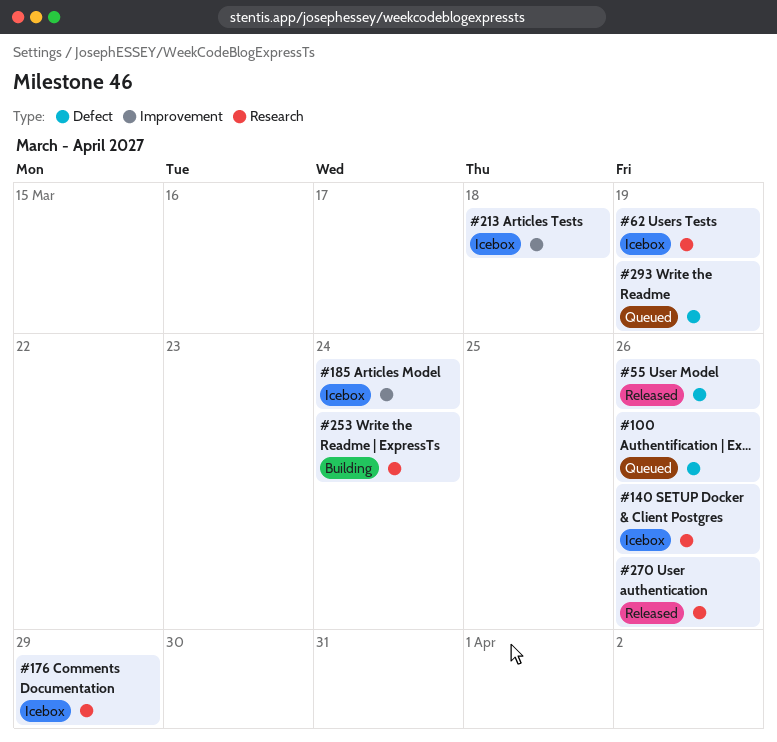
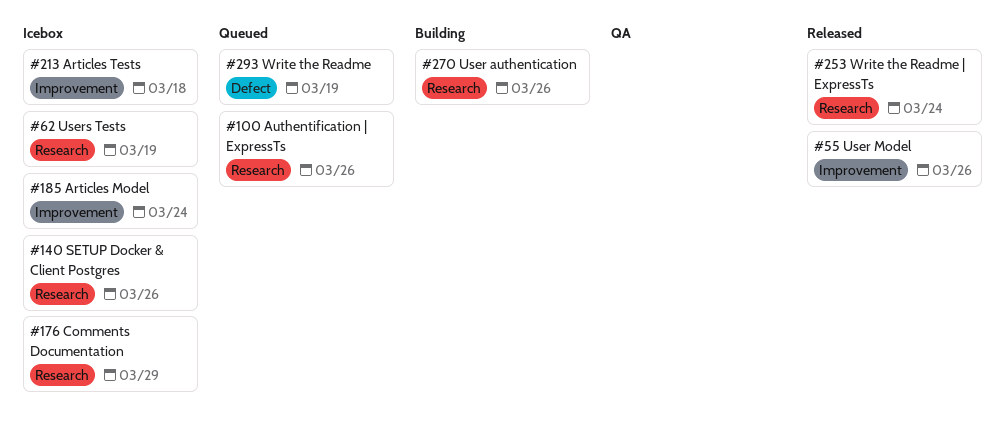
#55, label: Defect -> Improvement
#100, label: Defect -> Research
#253, status: Building -> Released
#270, status: Released -> Building

